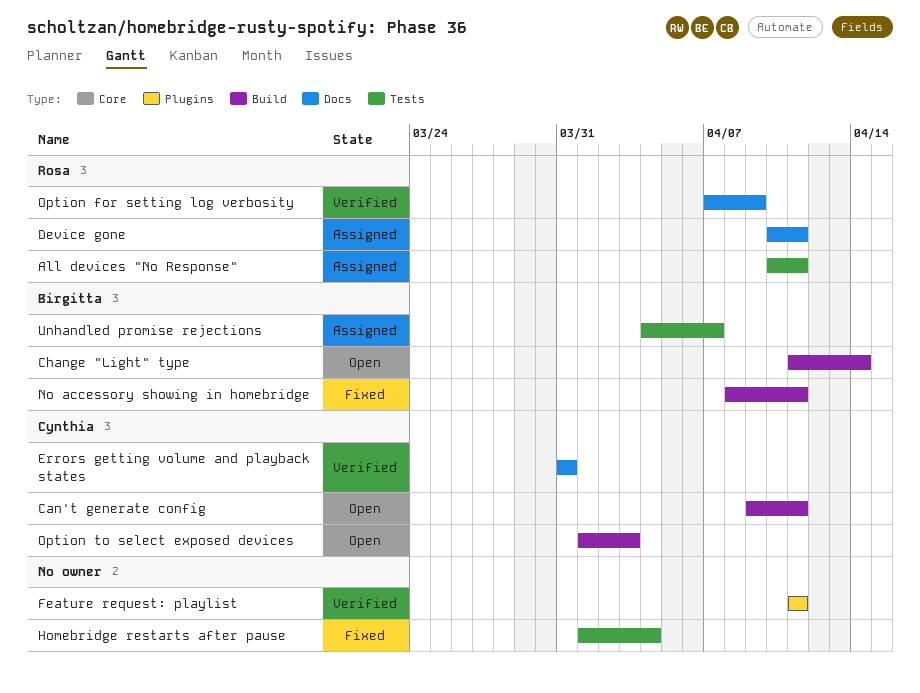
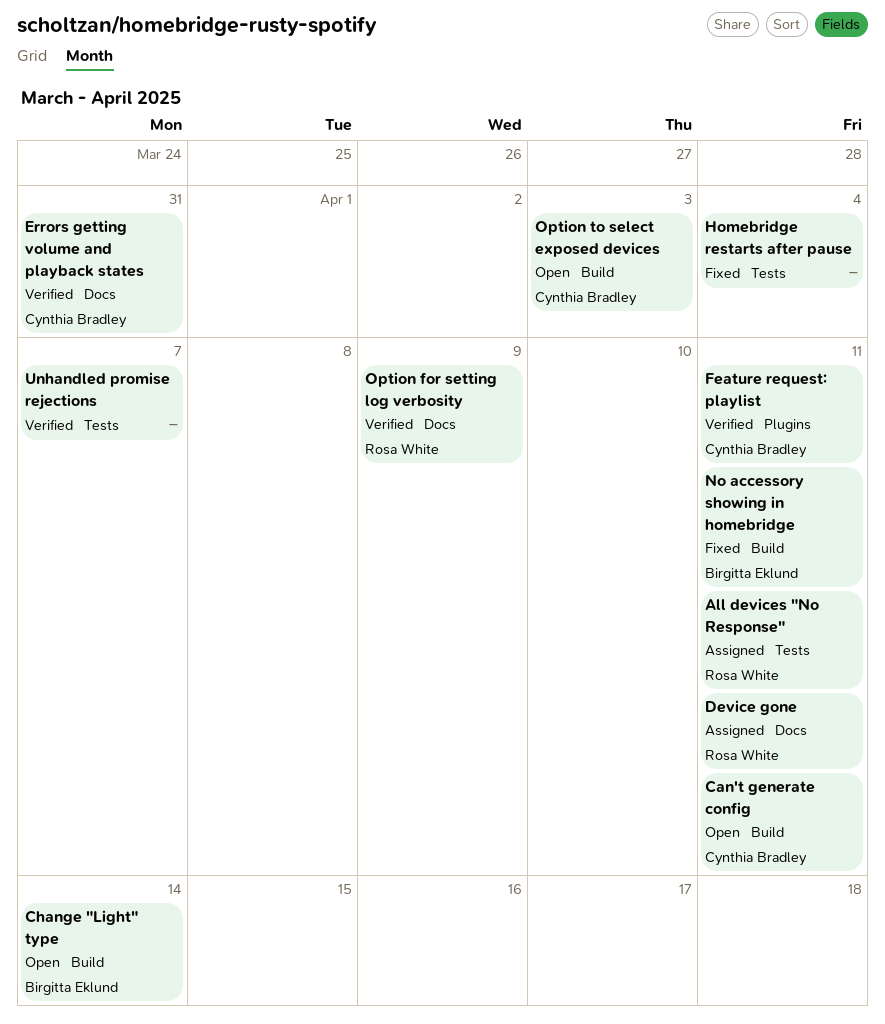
Feature request: playlist, owner: none -> Cynthia Bradley
Unhandled promise rejections, status: Assigned -> Verified
Unhandled promise rejections, owner: Birgitta Eklund -> none

